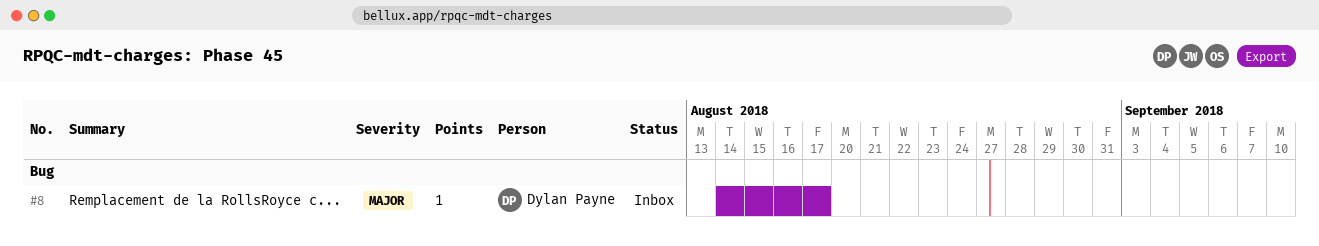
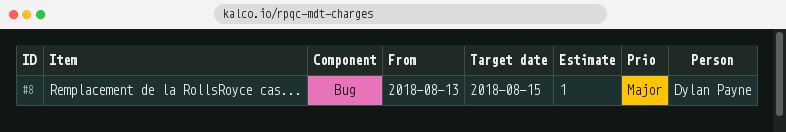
#8, start: Aug 14 -> Aug 13
#8, due: Aug 17 -> Aug 15

